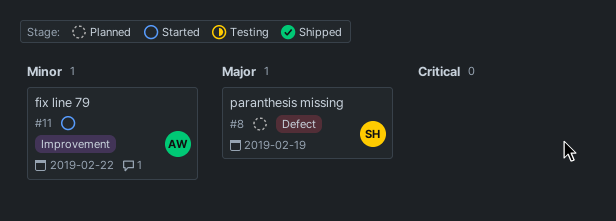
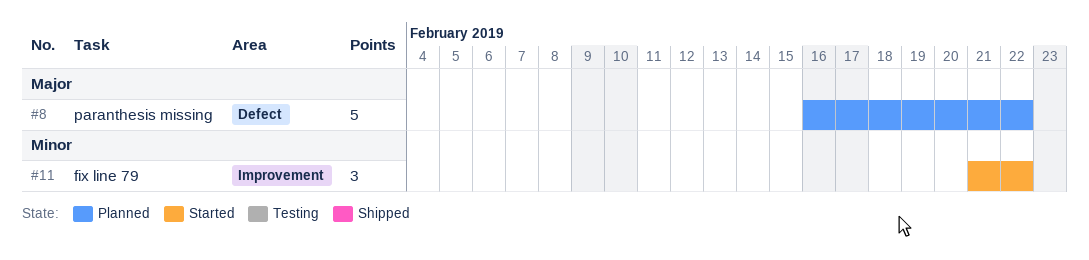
#8, due: Feb 19 -> Feb 22

